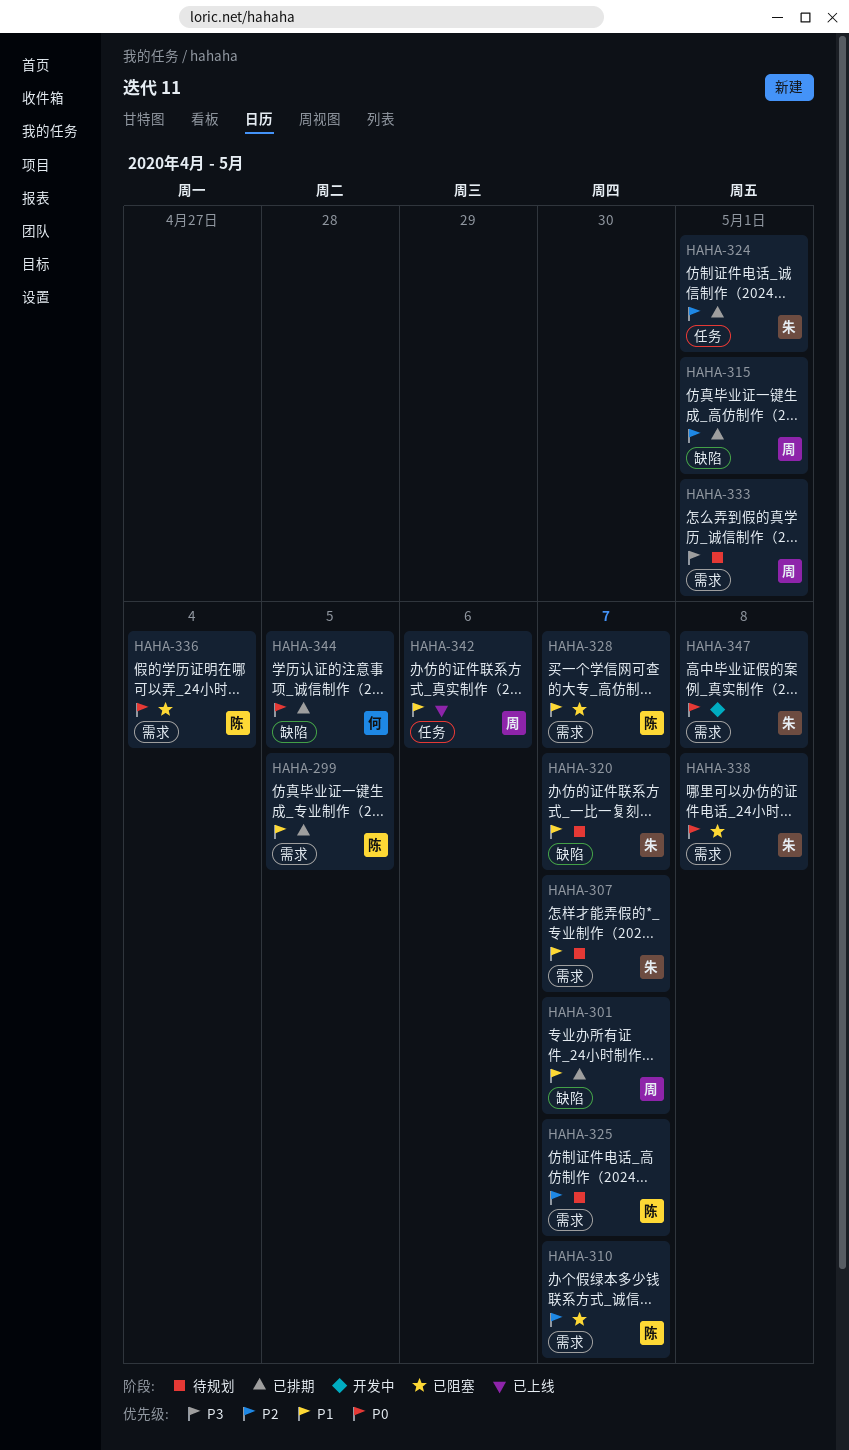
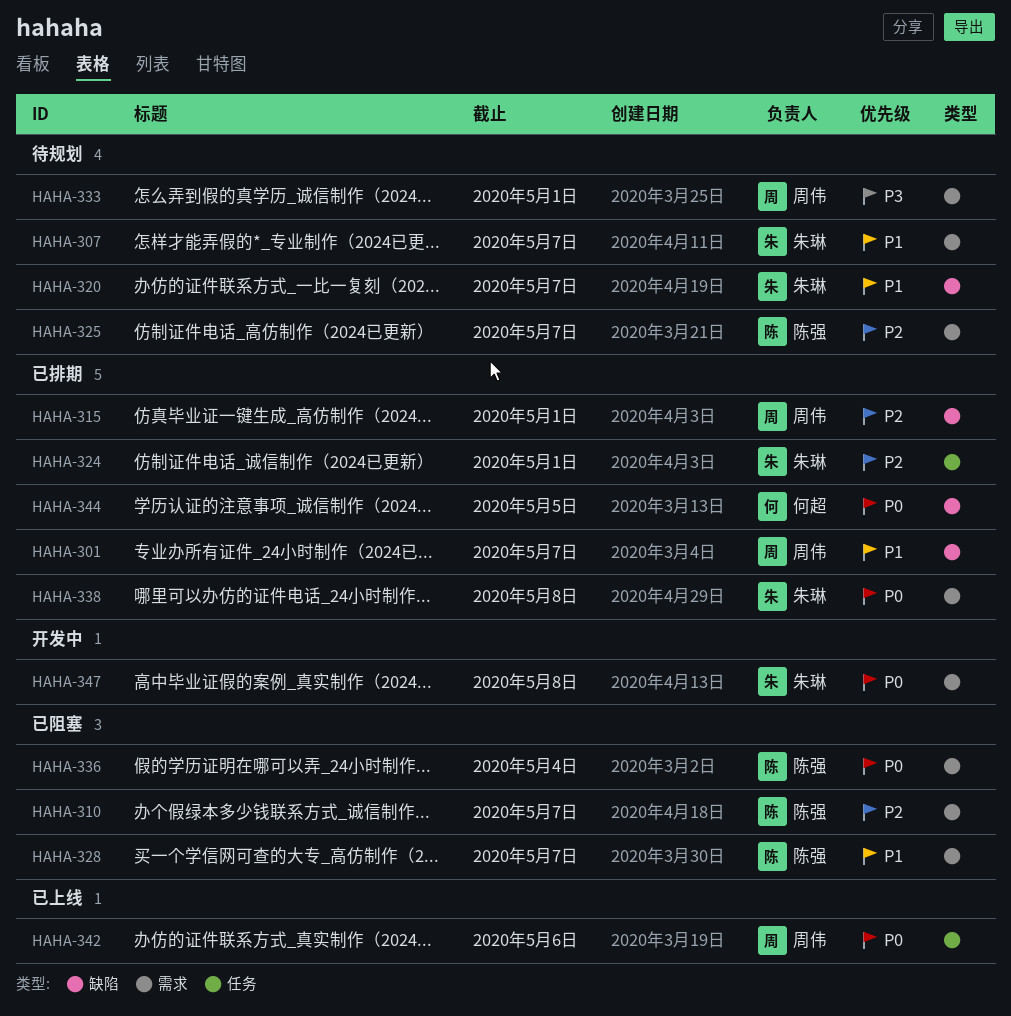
HAHA-299: present -> none
HAHA-338, status: 已阻塞 -> 已排期
HAHA-342, priority: P1 -> P0

